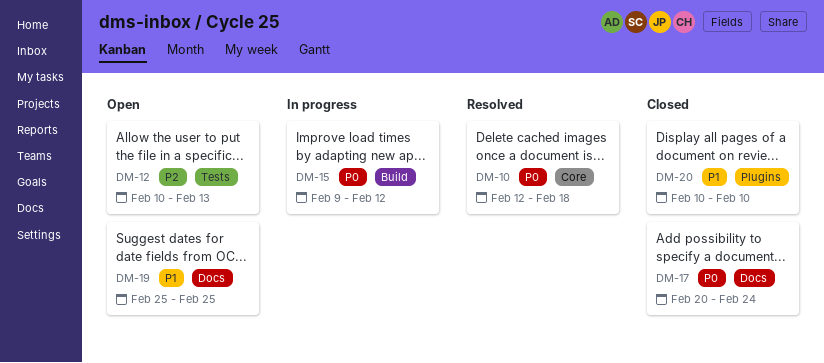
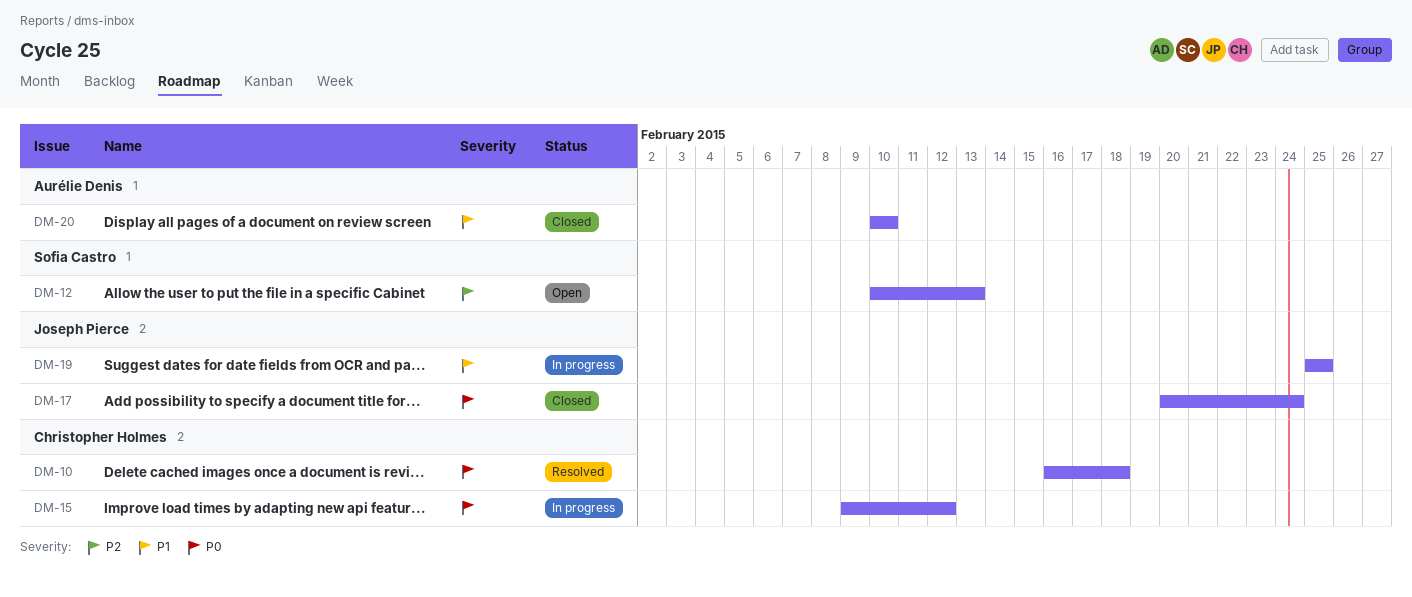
DM-10, start: Feb 12 -> Feb 16
DM-19, status: Open -> In progress

